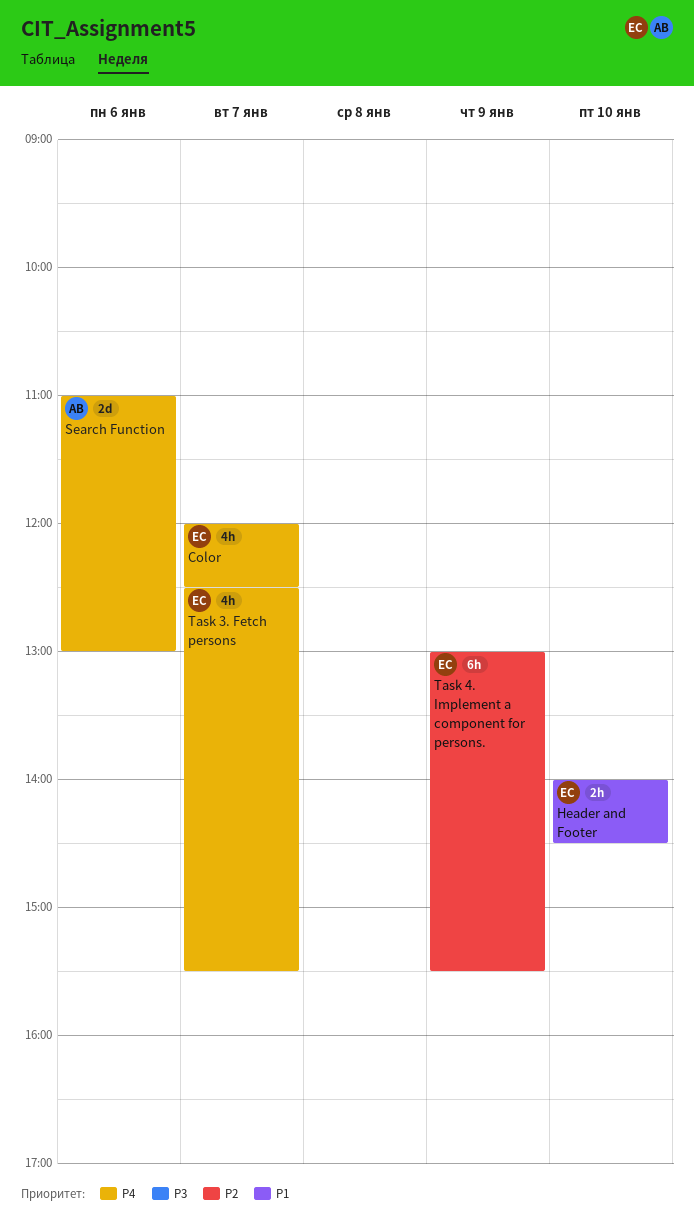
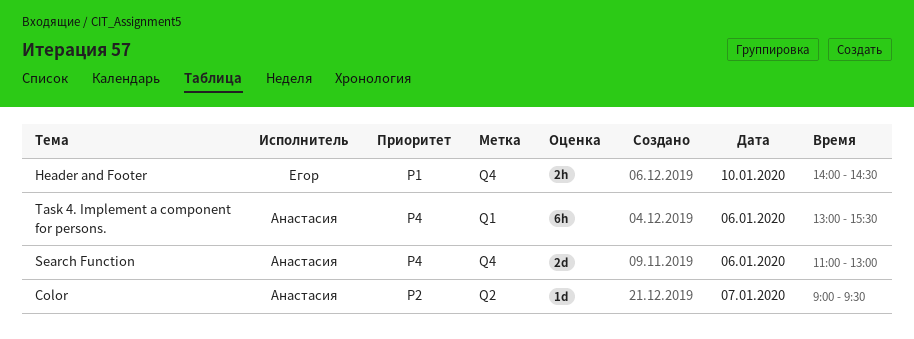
Color, owner: Егор -> Анастасия
Color, priority: P4 -> P2
Color, estimate: 4h -> 1d
Color, begins: 12:00 -> 09:00
Color, ends: 12:30 -> 09:30
Task 3. Fetch persons: present -> none
Task 4. Implement a component for persons., owner: Егор -> Анастасия
Task 4. Implement a component for persons., priority: P2 -> P4
Task 4. Implement a component for persons., day: Jan 9 -> Jan 6

